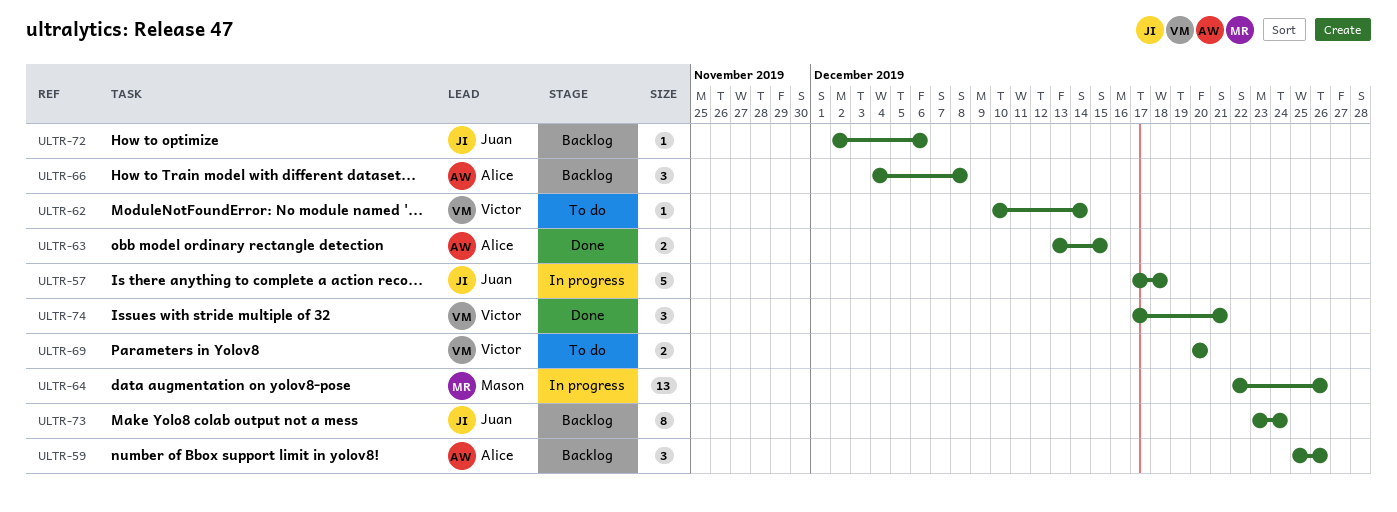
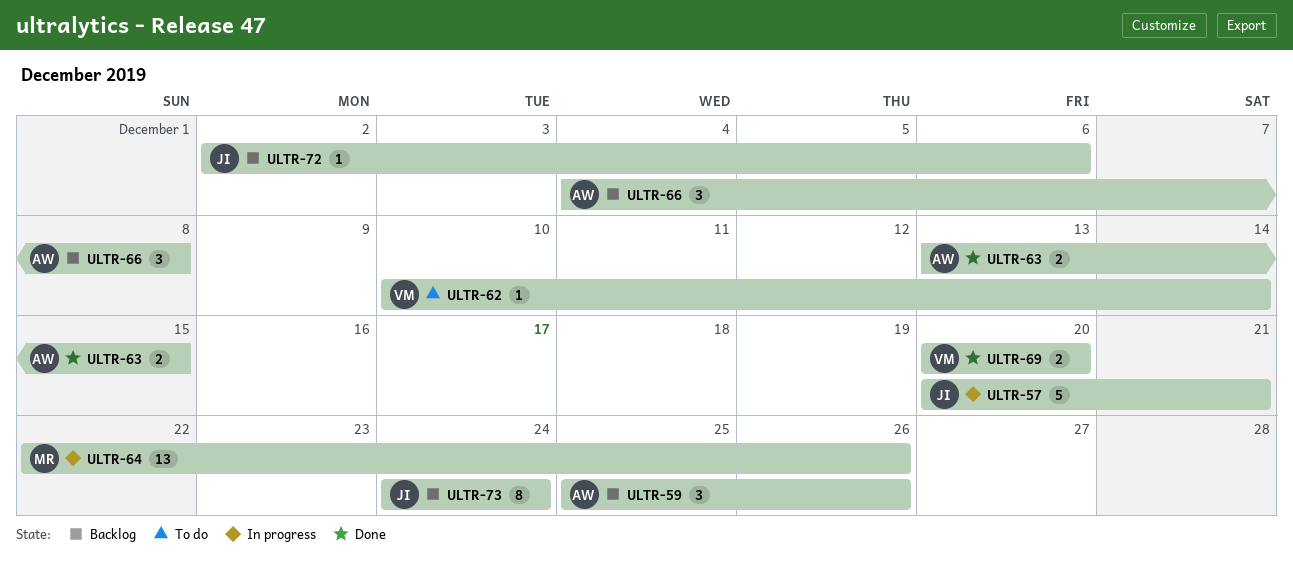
ULTR-57, start: Dec 17 -> Dec 20
ULTR-57, due: Dec 18 -> Dec 21
ULTR-69, status: To do -> Done
ULTR-73, start: Dec 23 -> Dec 24
ULTR-74: present -> none

